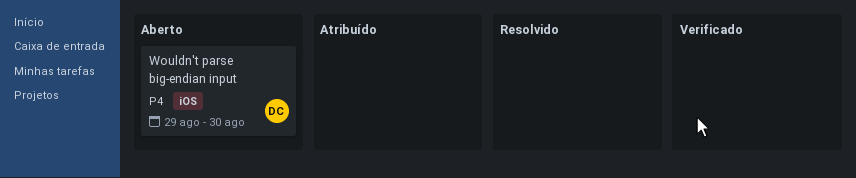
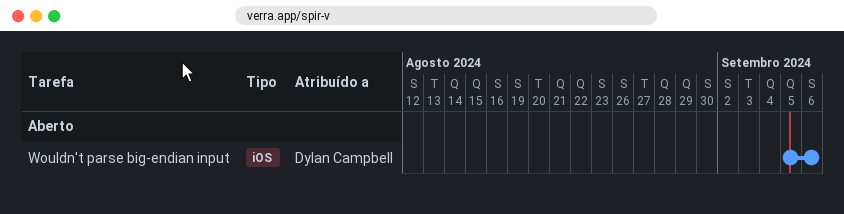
Wouldn't parse big-endian input, start: Aug 29 -> Sep 5
Wouldn't parse big-endian input, due: Aug 30 -> Sep 6

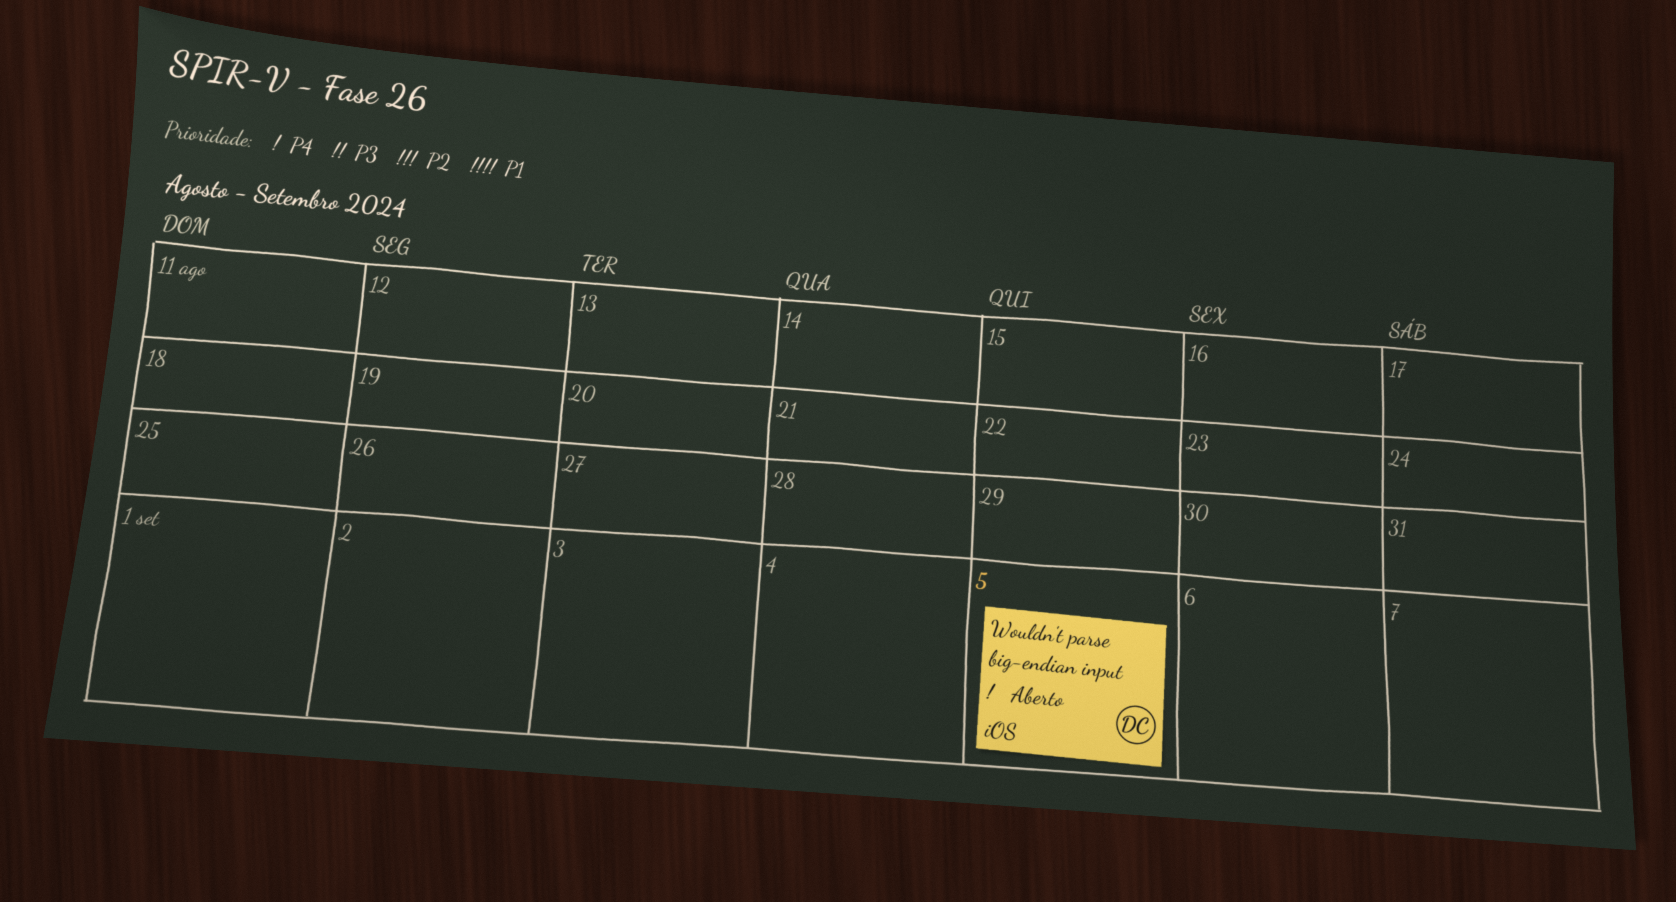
Wouldn't parse big-endian input, due: Sep 6 -> Sep 5

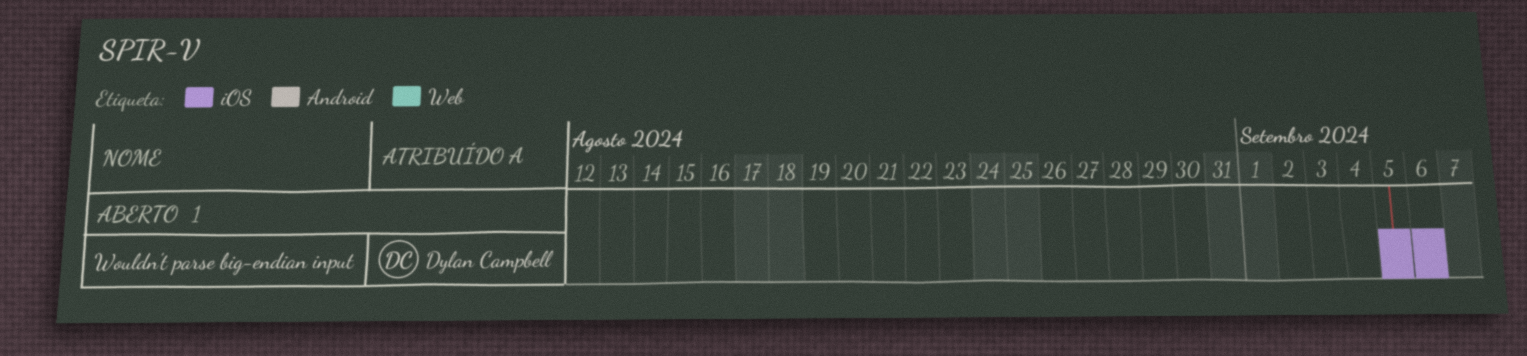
Wouldn't parse big-endian input, due: Sep 5 -> Sep 6

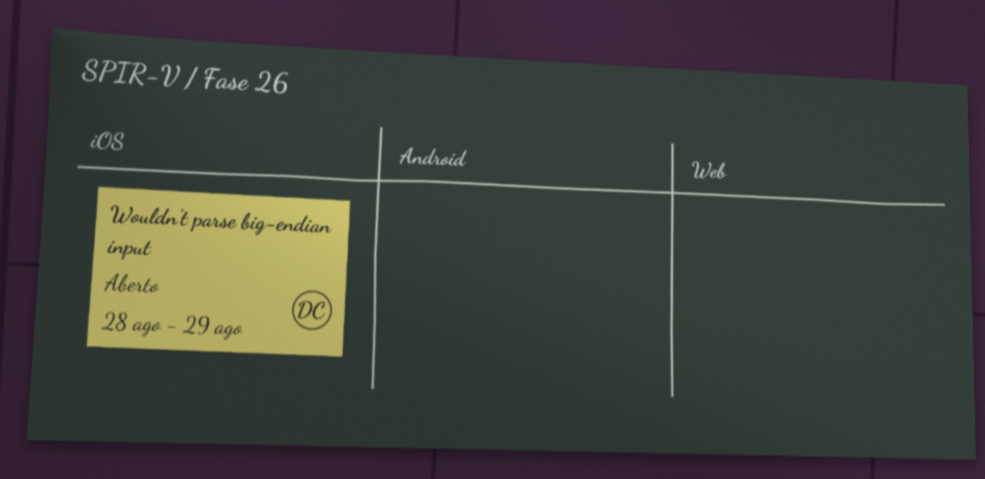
Wouldn't parse big-endian input, start: Sep 5 -> Aug 28
Wouldn't parse big-endian input, due: Sep 6 -> Aug 29

